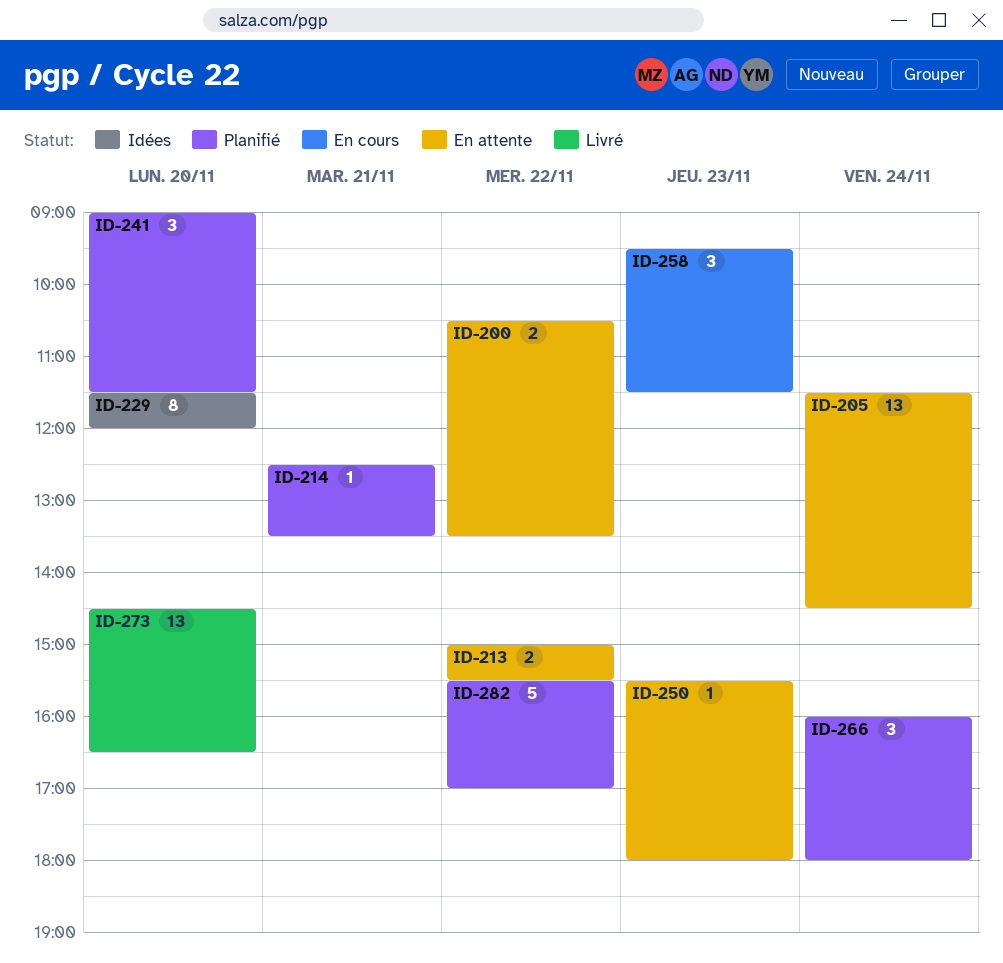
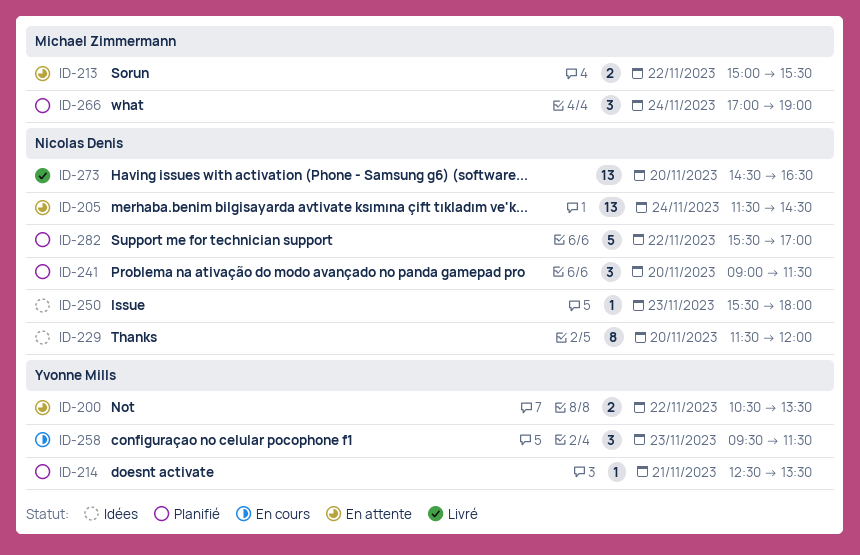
ID-250, status: En attente -> Idées
ID-266, begins: 16:00 -> 17:00
ID-266, ends: 18:00 -> 19:00

